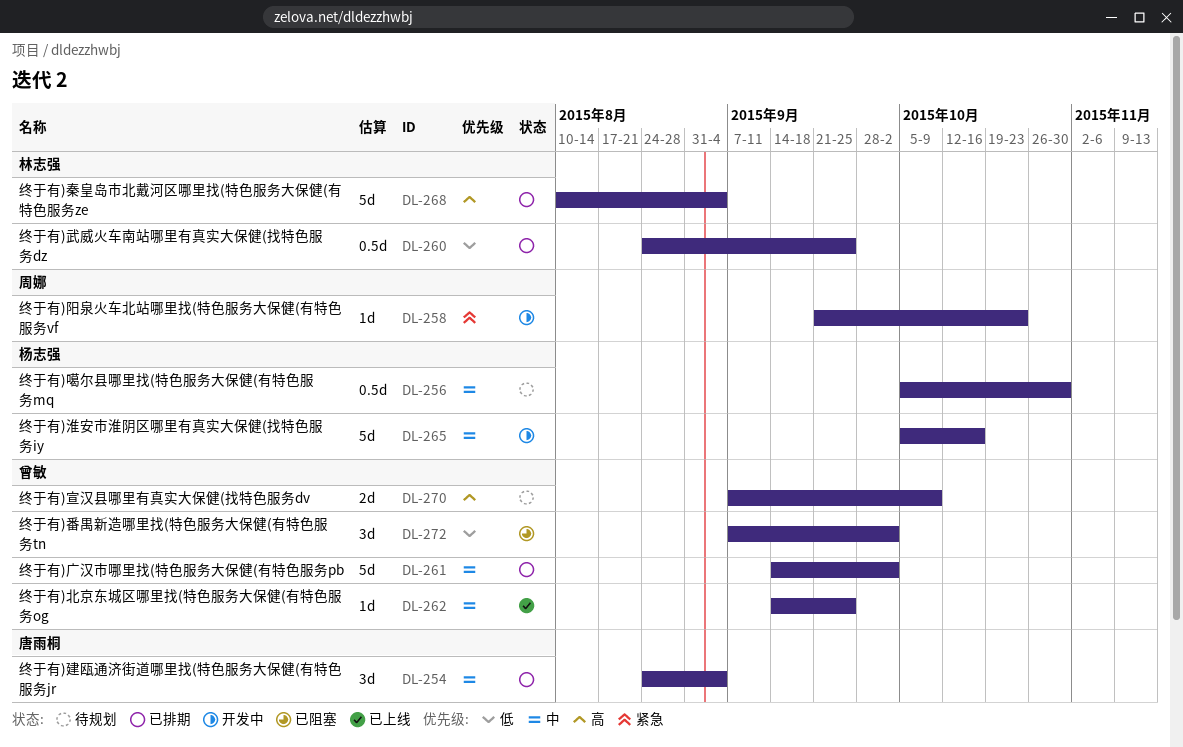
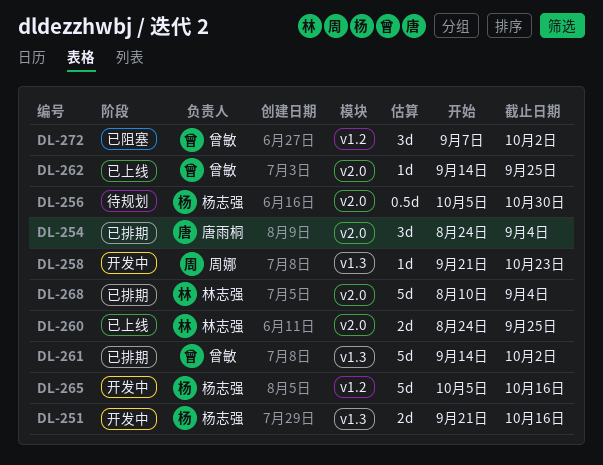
DL-251: none -> present
DL-260, status: 已排期 -> 已上线
DL-260, estimate: 0.5d -> 2d
DL-270: present -> none

